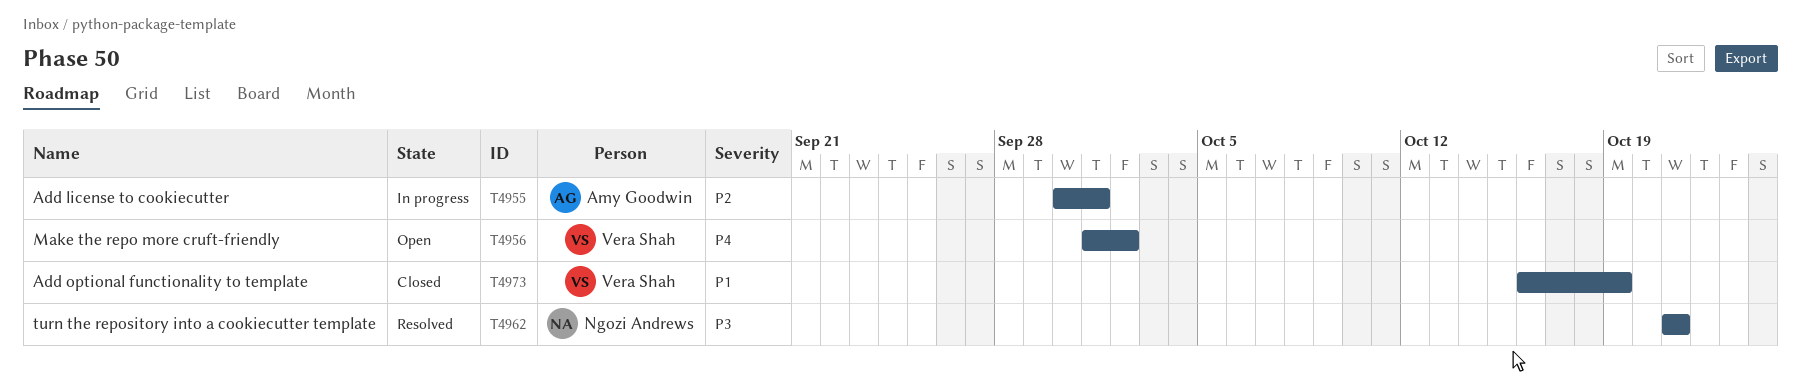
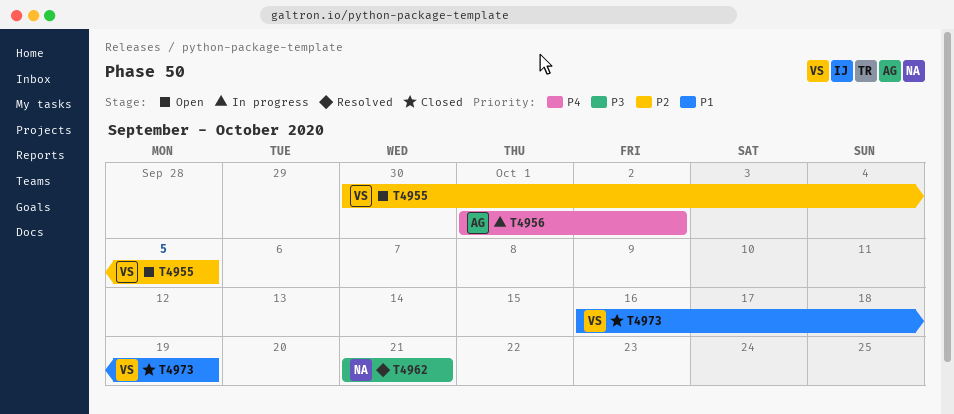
T4955, status: In progress -> Open
T4955, owner: Amy Goodwin -> Vera Shah
T4955, due: Oct 1 -> Oct 5
T4956, status: Open -> In progress
T4956, owner: Vera Shah -> Amy Goodwin

